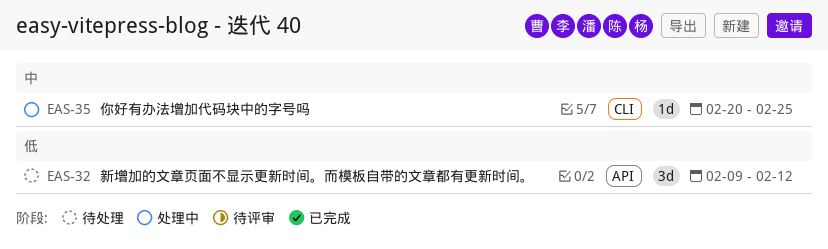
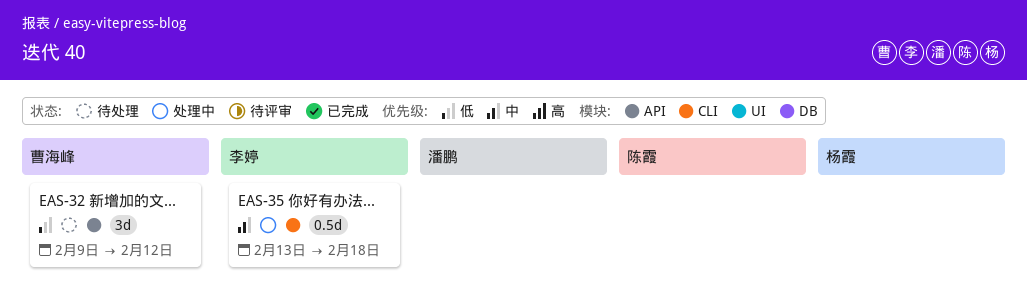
EAS-35, estimate: 1d -> 0.5d
EAS-35, start: Feb 20 -> Feb 13
EAS-35, due: Feb 25 -> Feb 18

